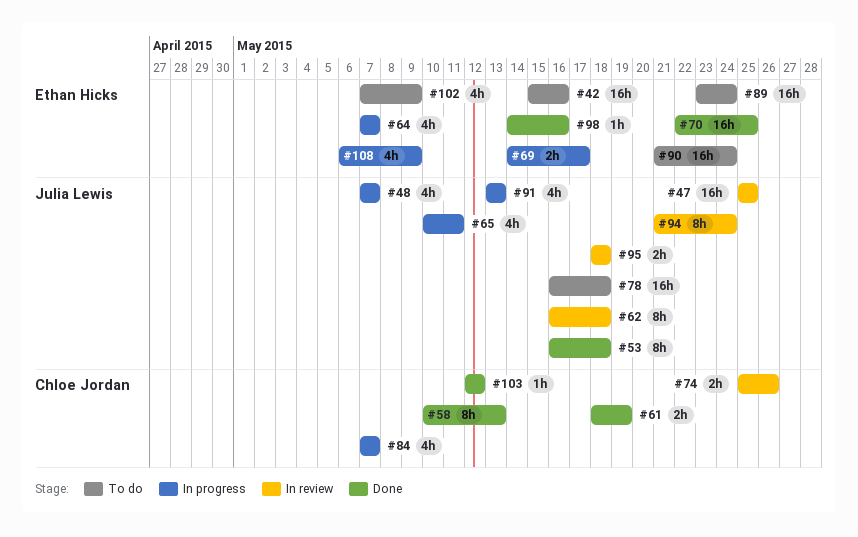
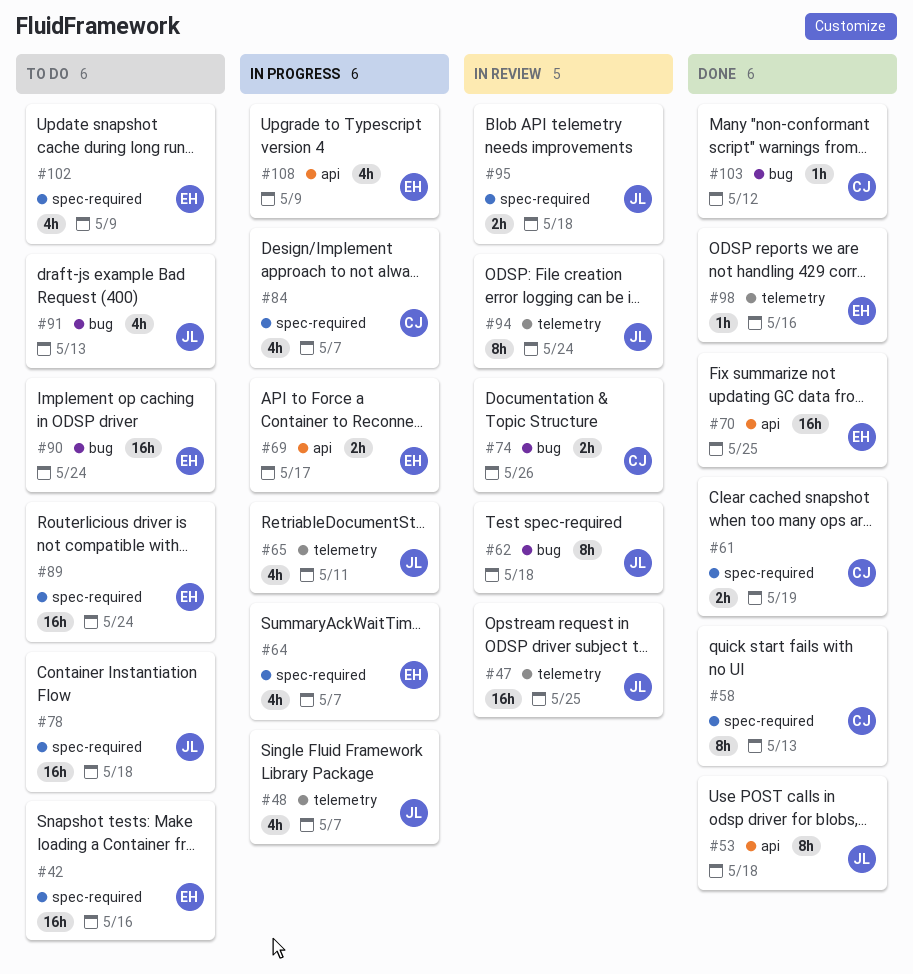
#91, status: In progress -> To do

